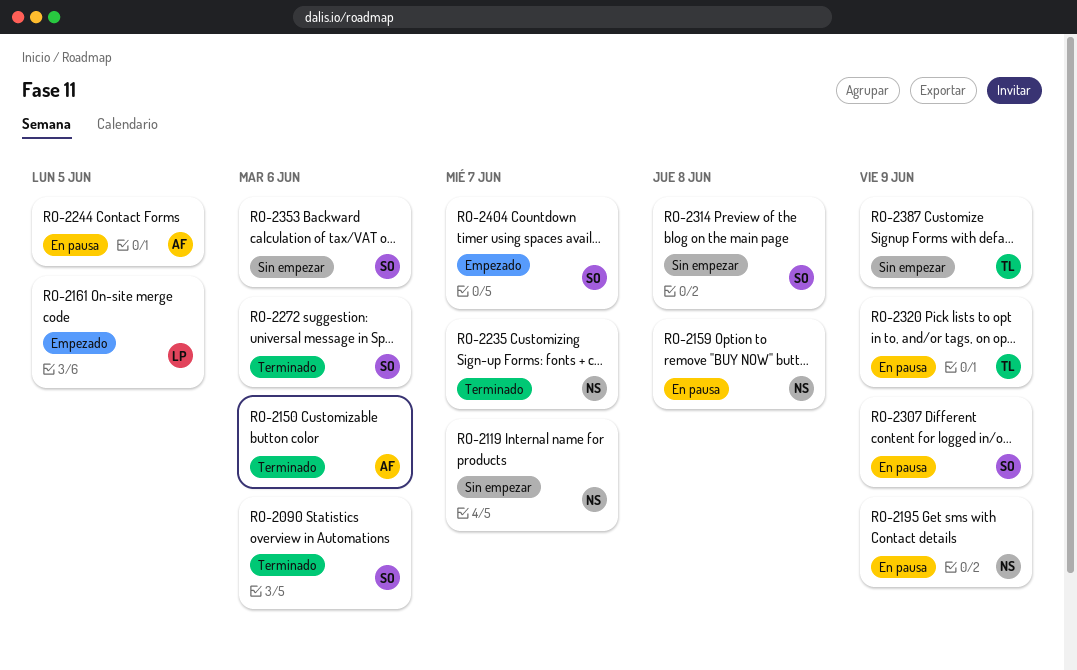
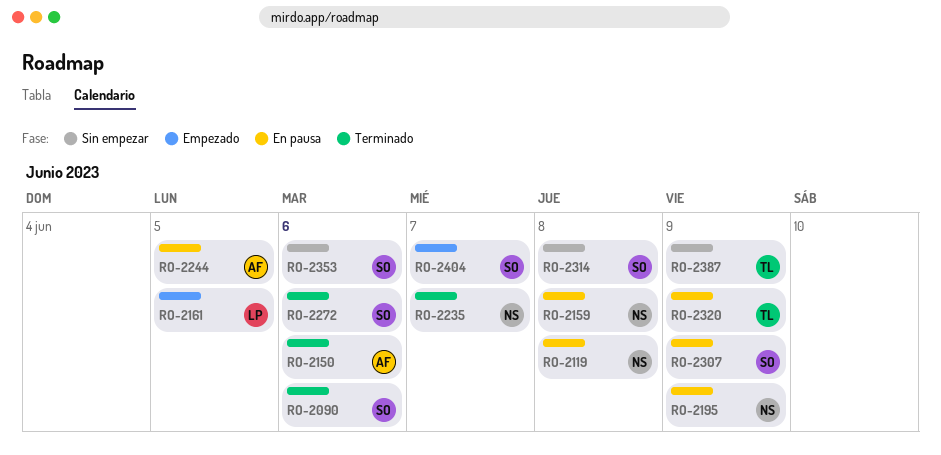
RO-2119, status: Sin empezar -> En pausa
RO-2119, due: Jun 7 -> Jun 8

